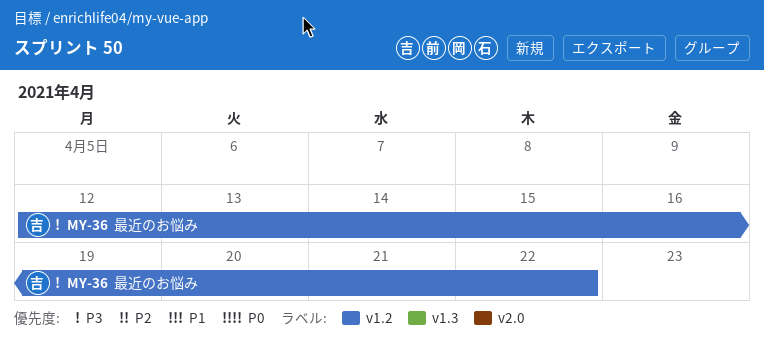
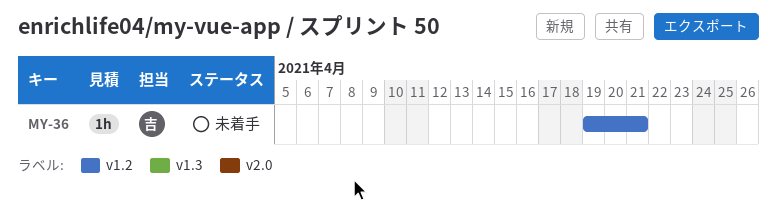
MY-36, start: Apr 12 -> Apr 19
MY-36, due: Apr 22 -> Apr 21

